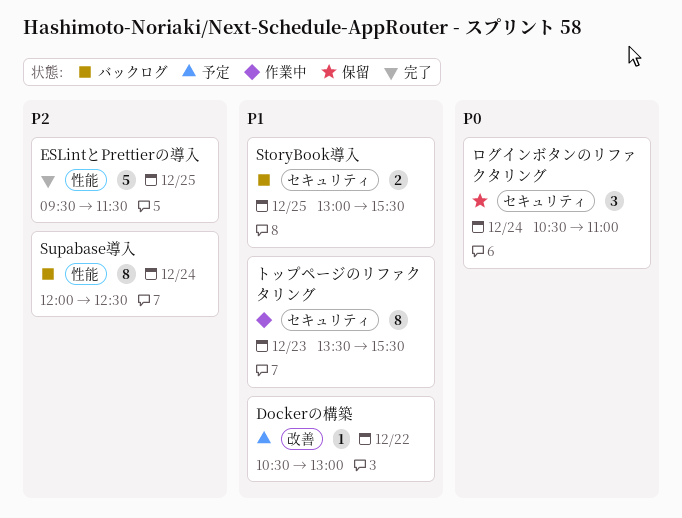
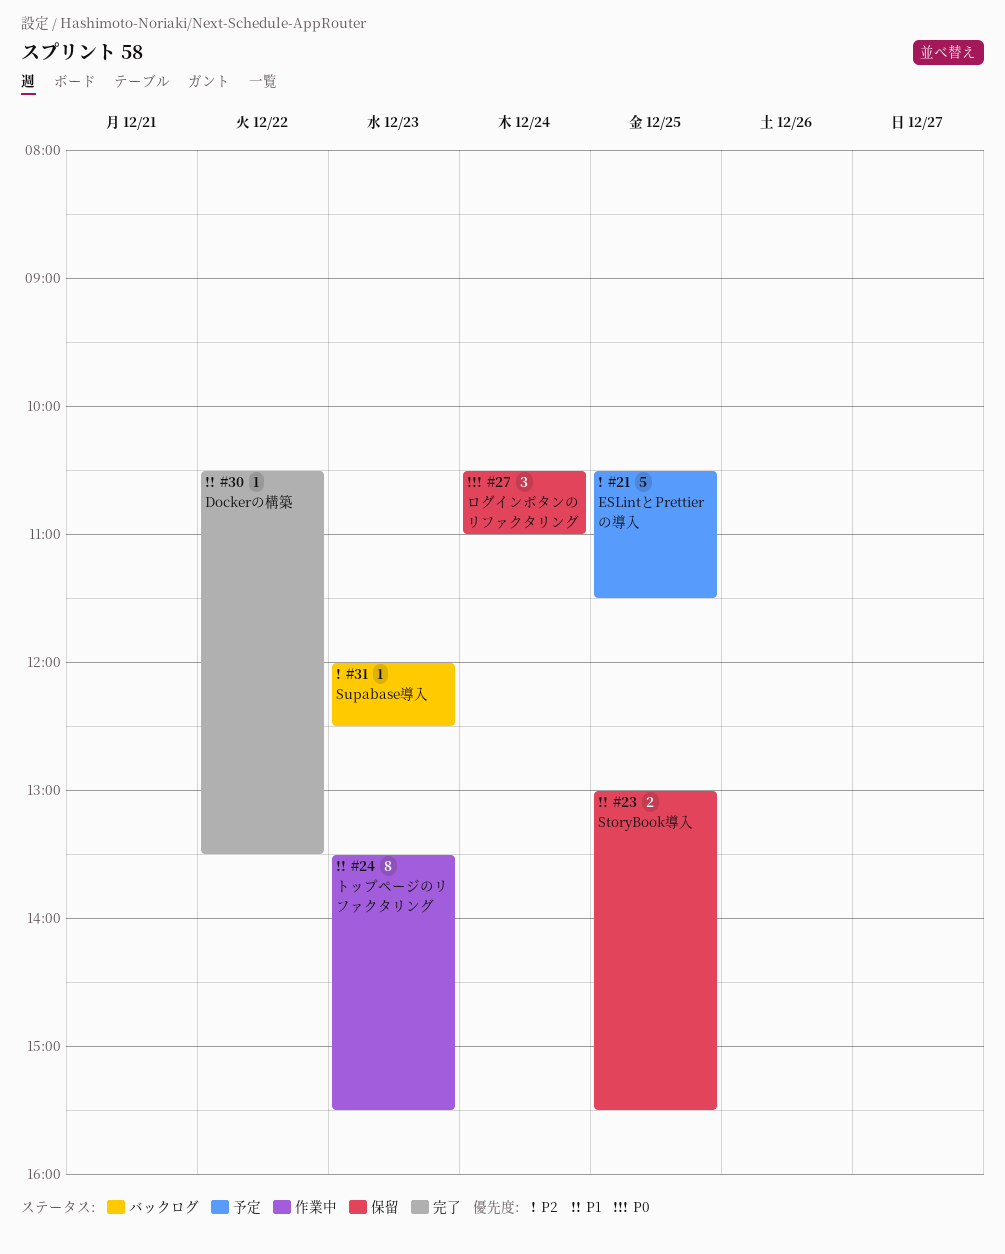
Dockerの構築, status: 予定 -> 完了
Dockerの構築, ends: 13:00 -> 13:30
ESLintとPrettierの導入, status: 完了 -> 予定
ESLintとPrettierの導入, begins: 09:30 -> 10:30
StoryBook導入, status: バックログ -> 保留
Supabase導入, estimate: 8 -> 1
Supabase導入, day: Dec 24 -> Dec 23

